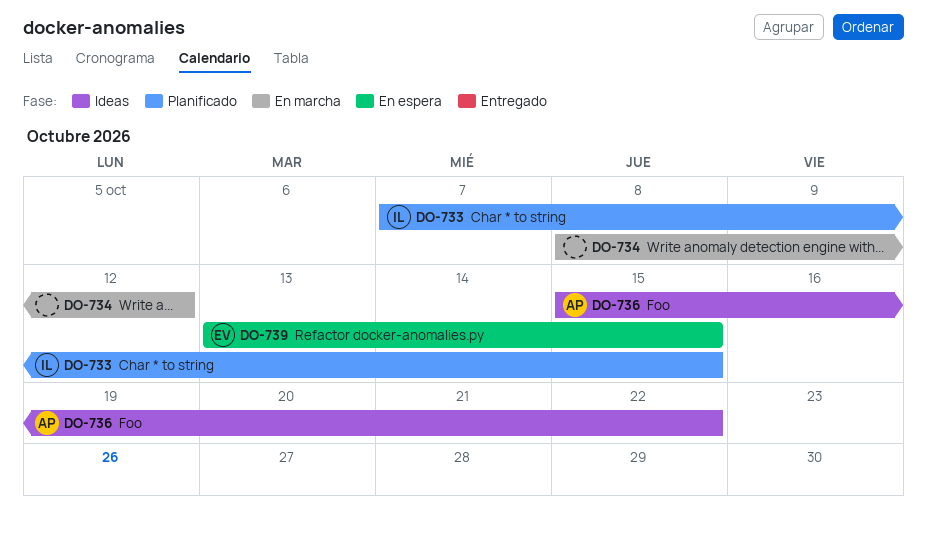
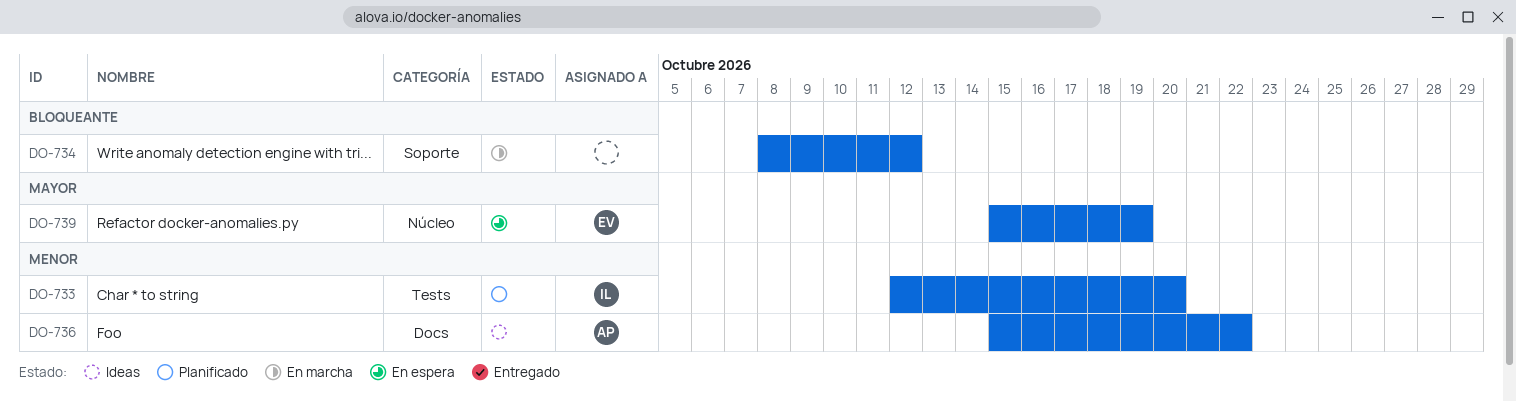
DO-733, start: Oct 7 -> Oct 12
DO-733, due: Oct 15 -> Oct 20
DO-739, start: Oct 13 -> Oct 15
DO-739, due: Oct 15 -> Oct 19

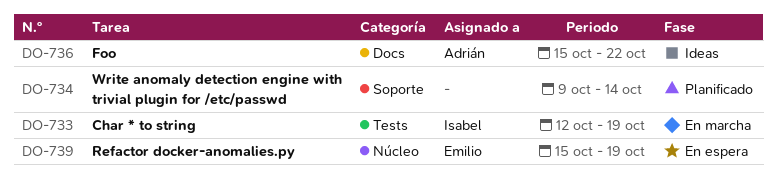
DO-733, status: Planificado -> En marcha
DO-733, due: Oct 20 -> Oct 19
DO-734, status: En marcha -> Planificado
DO-734, start: Oct 8 -> Oct 9
DO-734, due: Oct 12 -> Oct 14

